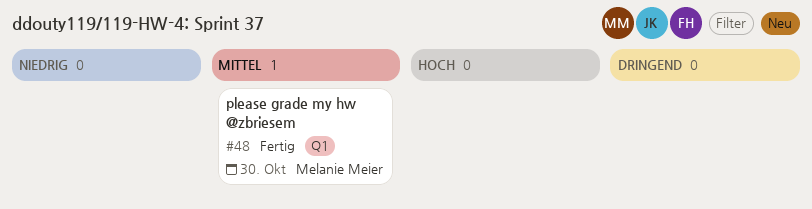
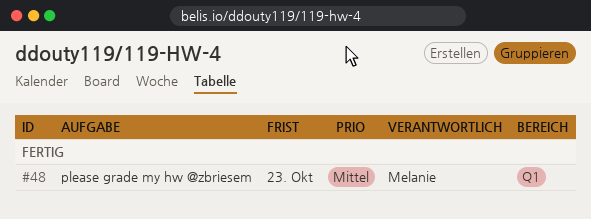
#48, due: Oct 30 -> Oct 23

